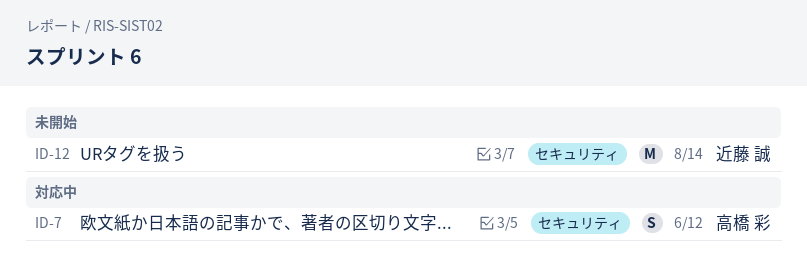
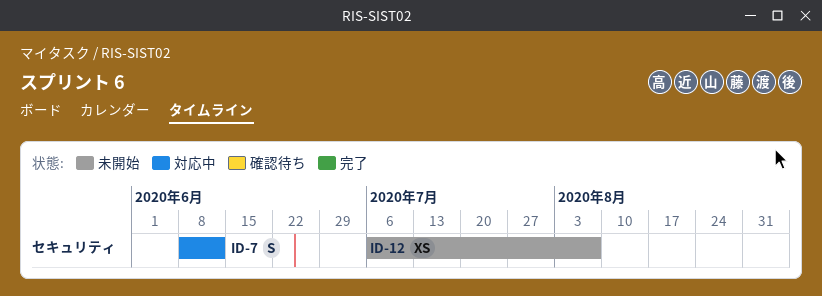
ID-12, estimate: M -> XS
ID-12, due: Aug 14 -> Aug 7

